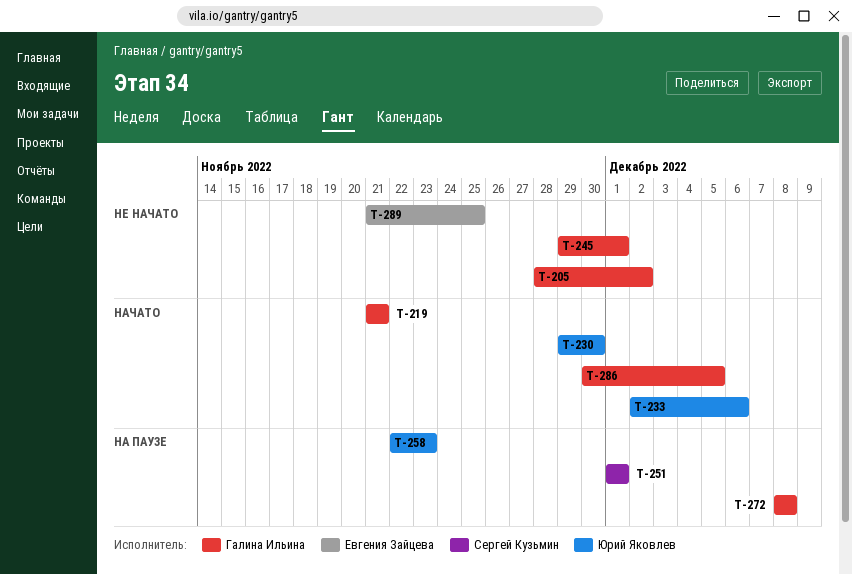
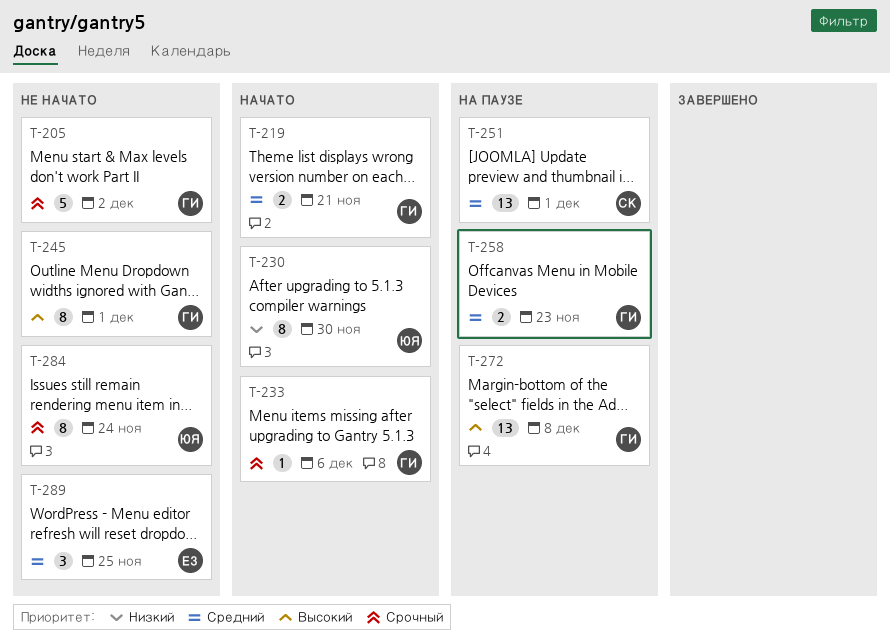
T-233, owner: Юрий Яковлев -> Галина Ильина
T-258, owner: Юрий Яковлев -> Галина Ильина
T-284: none -> present
T-286: present -> none

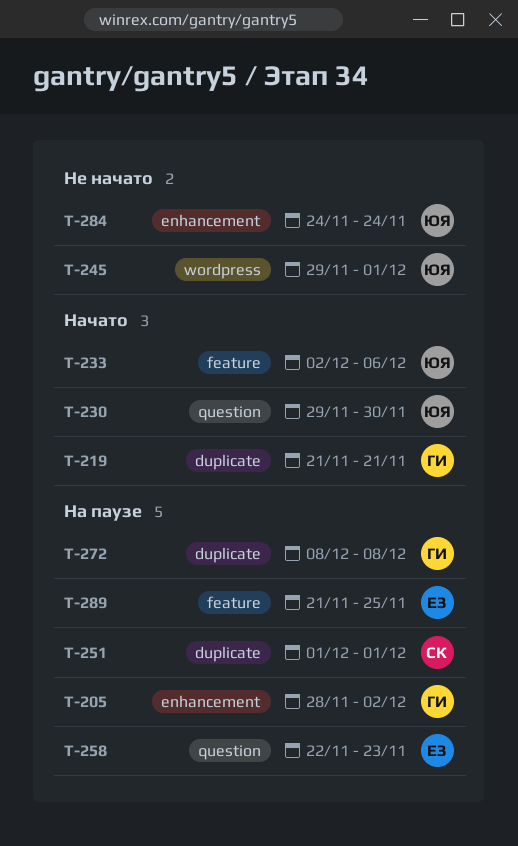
T-205, status: Не начато -> На паузе
T-233, owner: ГИ -> ЮЯ
T-245, owner: ГИ -> ЮЯ
T-258, owner: ГИ -> ЕЗ
T-289, status: Не начато -> На паузе

